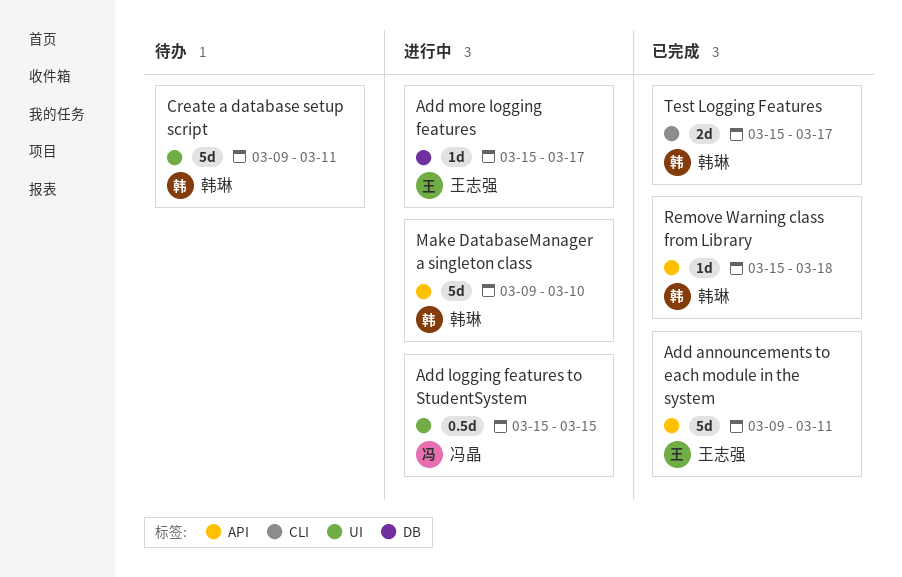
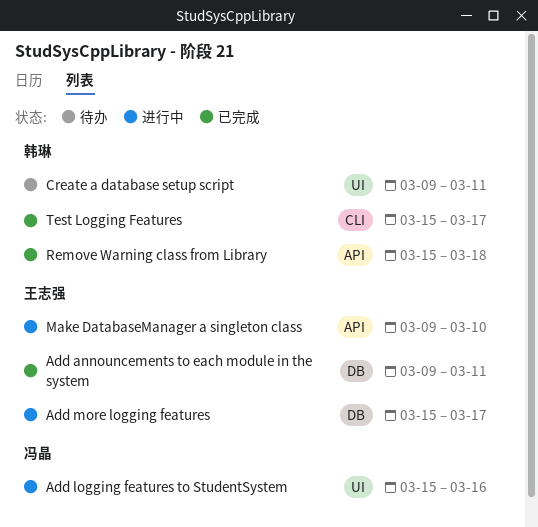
Add announcements to each module in the system, label: API -> DB
Add logging features to StudentSystem, due: Mar 15 -> Mar 16
Make DatabaseManager a singleton class, owner: 韩琳 -> 王志强

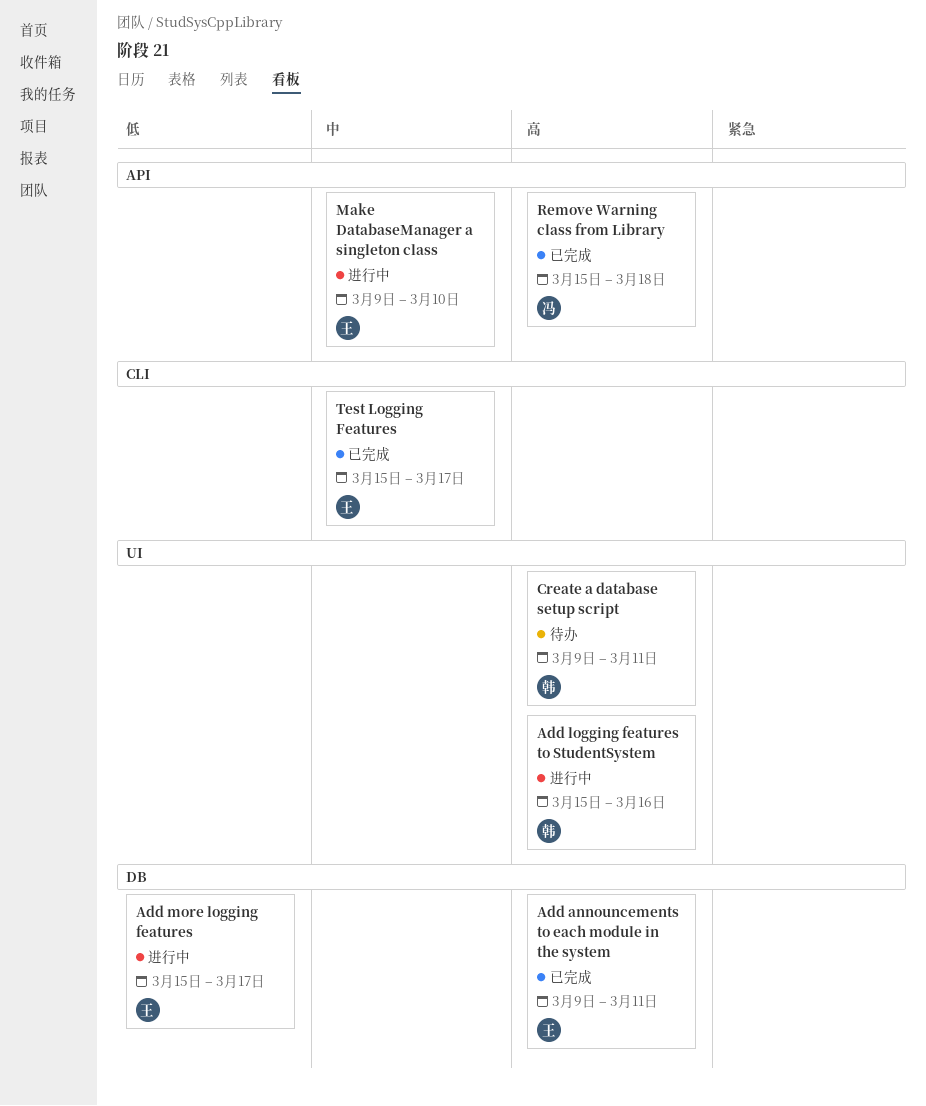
Add logging features to StudentSystem, owner: 冯晶 -> 韩琳
Remove Warning class from Library, owner: 韩琳 -> 冯晶
Test Logging Features, owner: 韩琳 -> 王志强

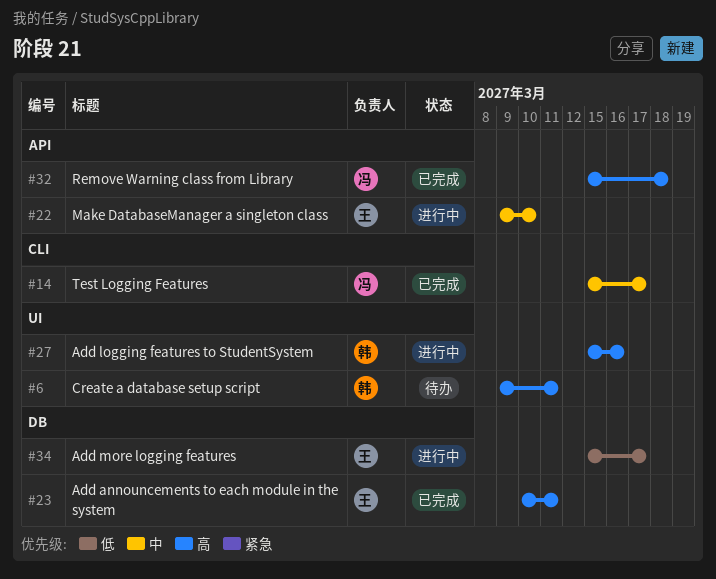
Add announcements to each module in the system, start: Mar 9 -> Mar 10
Test Logging Features, owner: 王 -> 冯

